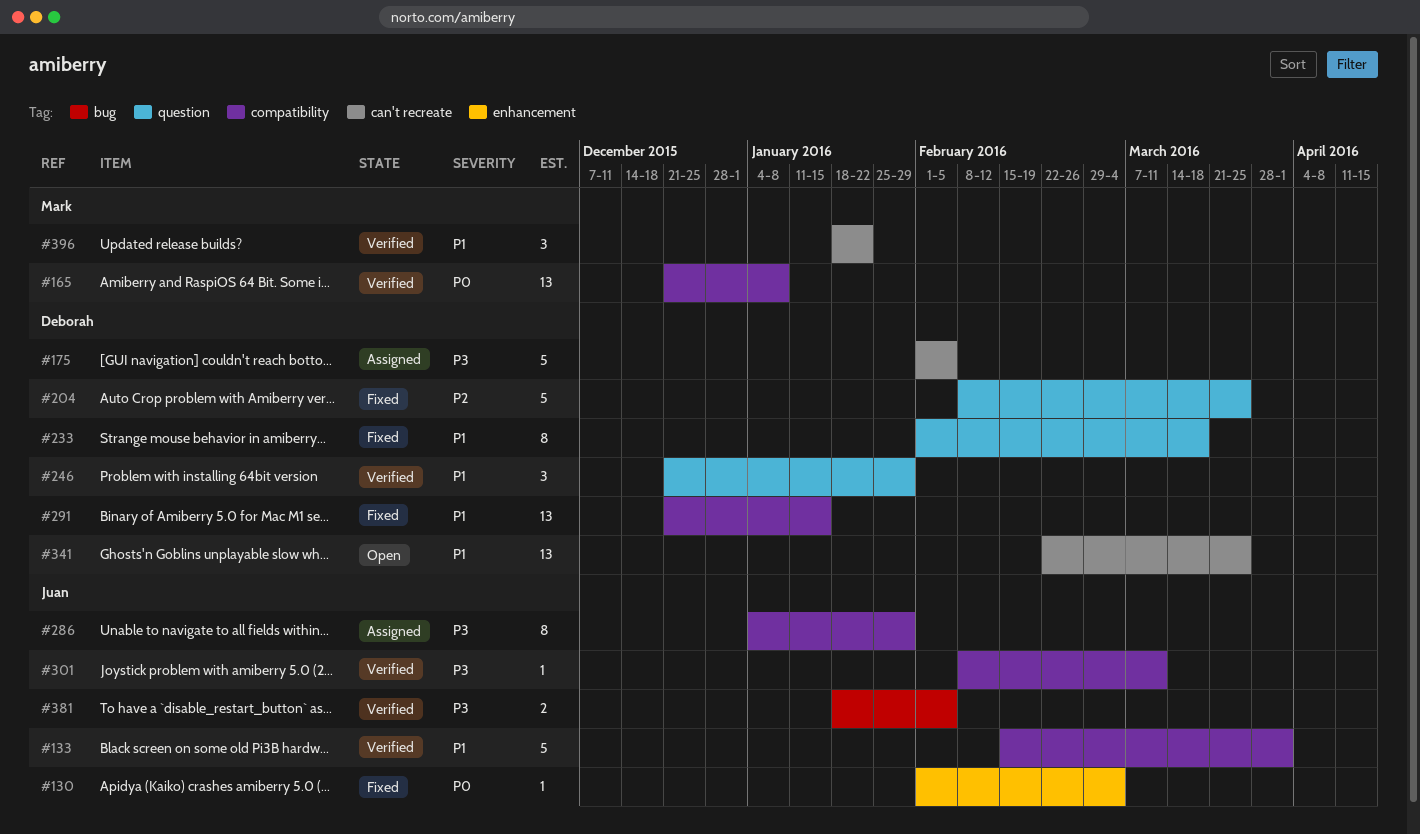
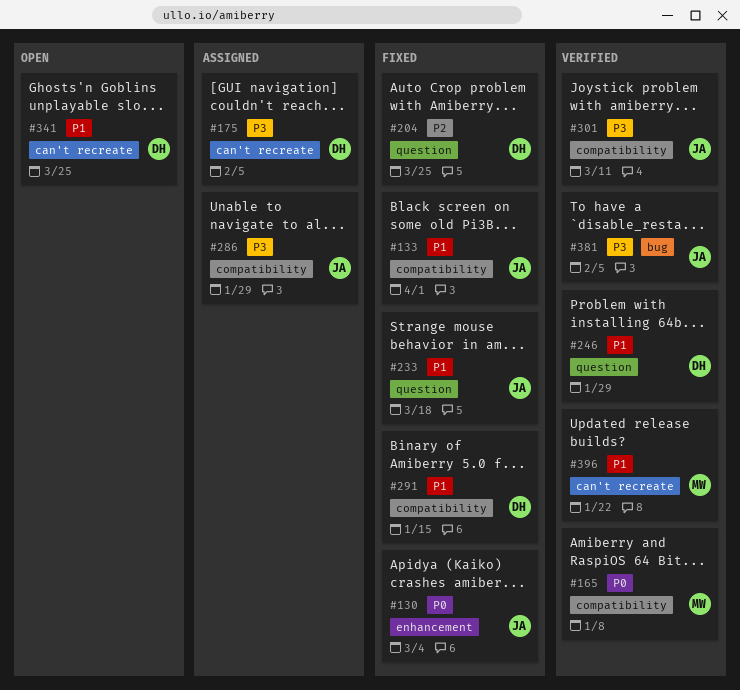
#133, status: Verified -> Fixed
#233, owner: Deborah -> Juan

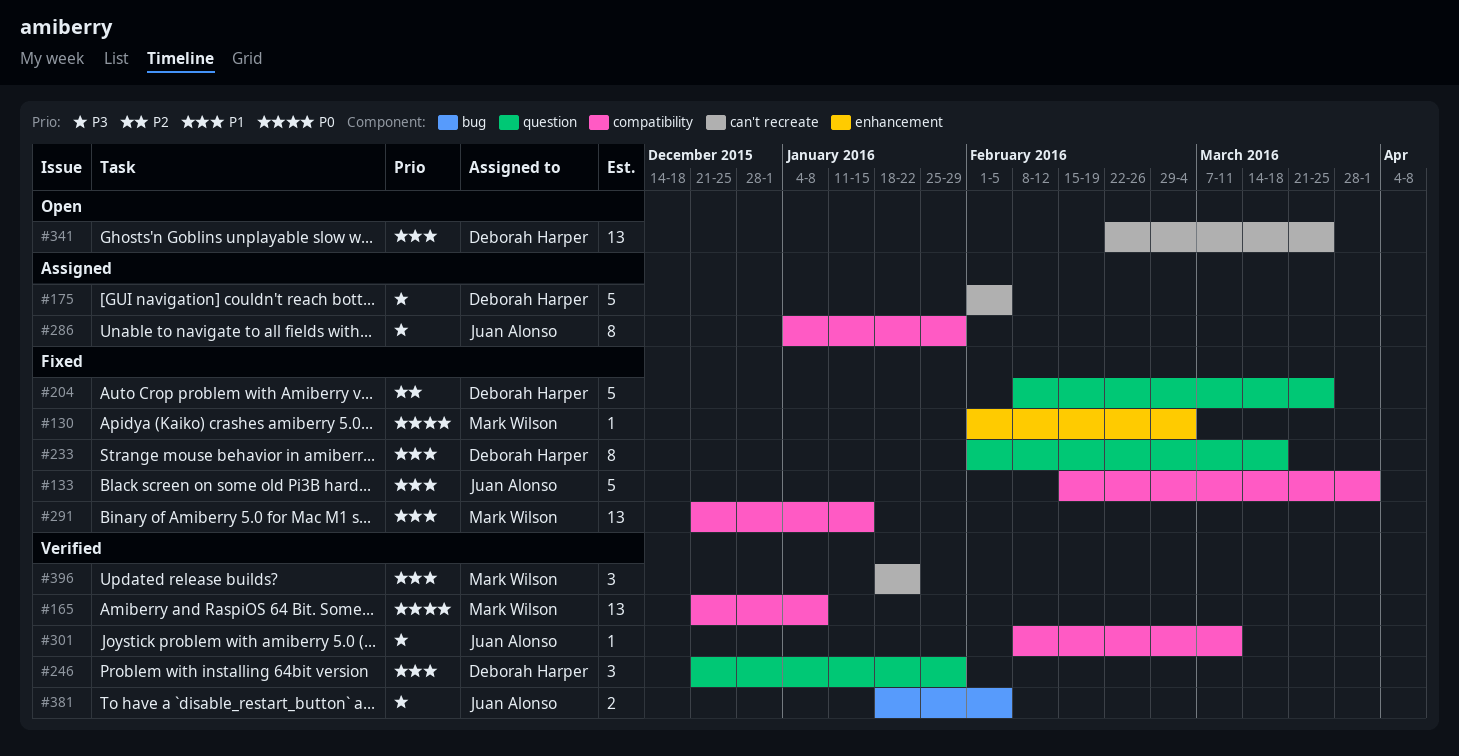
#130, owner: Juan Alonso -> Mark Wilson
#233, owner: Juan Alonso -> Deborah Harper
#291, owner: Deborah Harper -> Mark Wilson

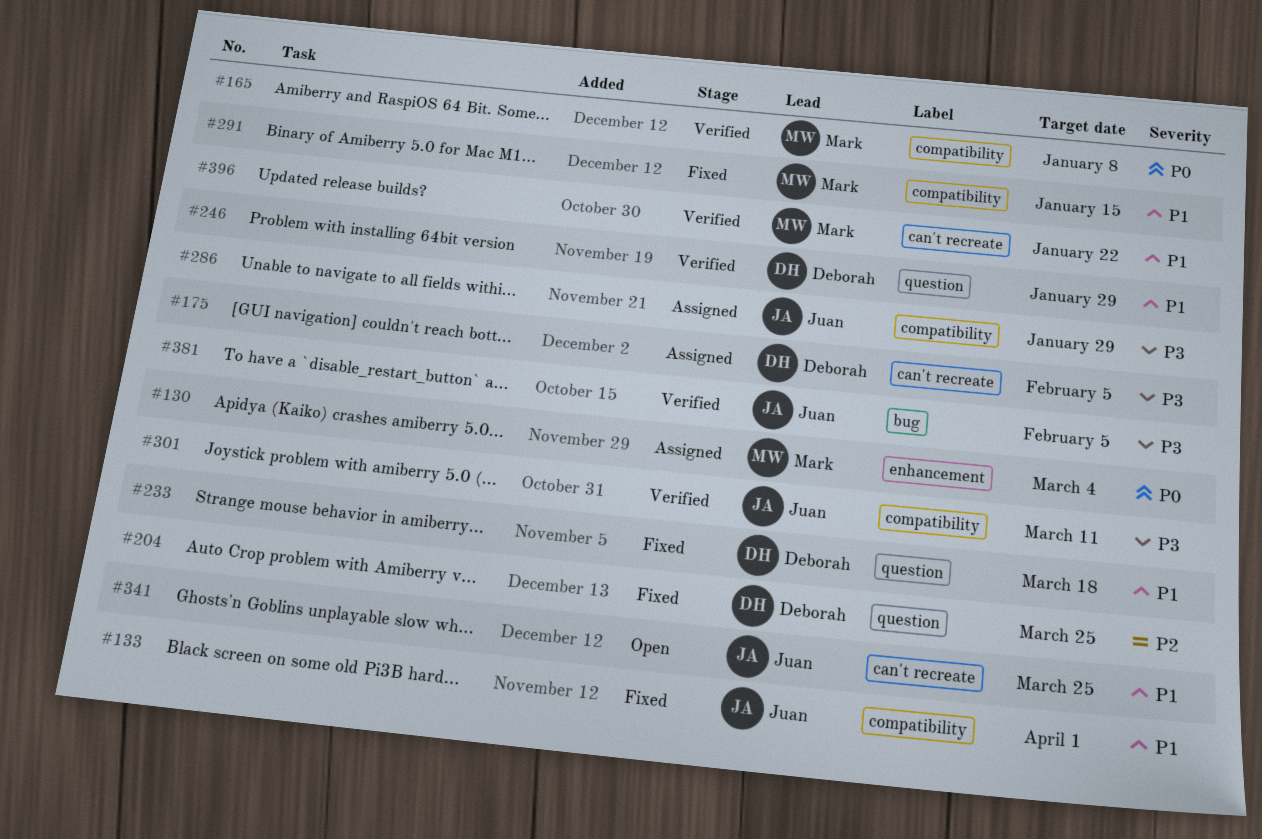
#130, status: Fixed -> Assigned
#341, owner: Deborah Harper -> Juan Alonso

